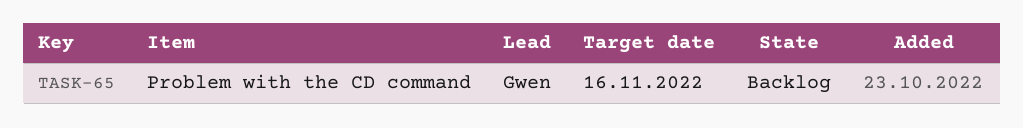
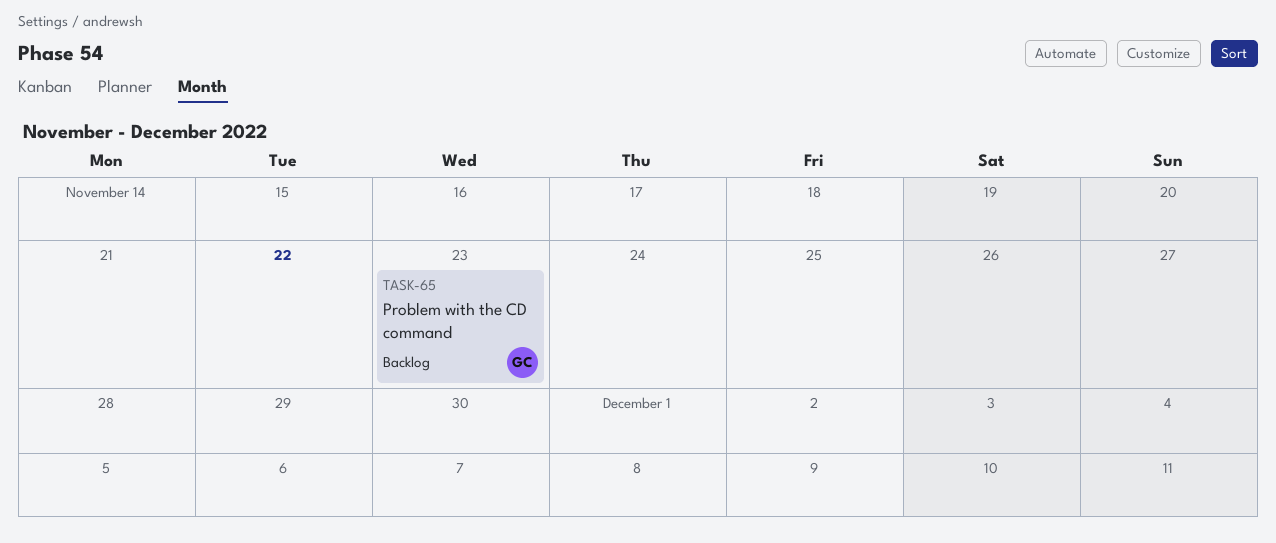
TASK-65, due: Nov 16 -> Nov 23

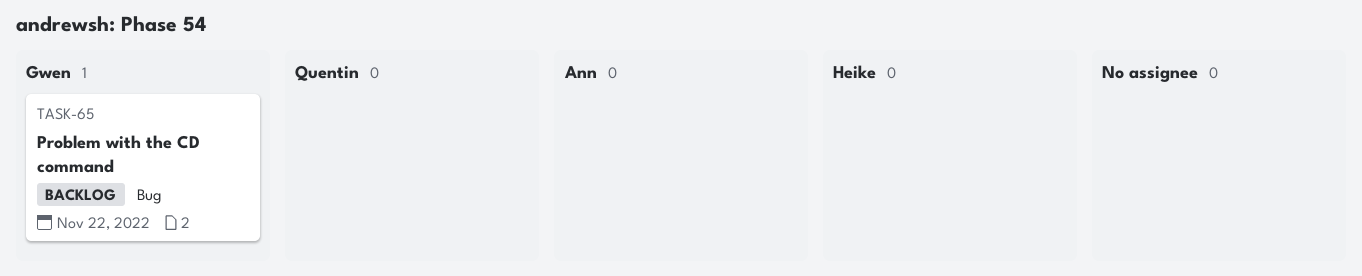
TASK-65, due: Nov 23 -> Nov 22

